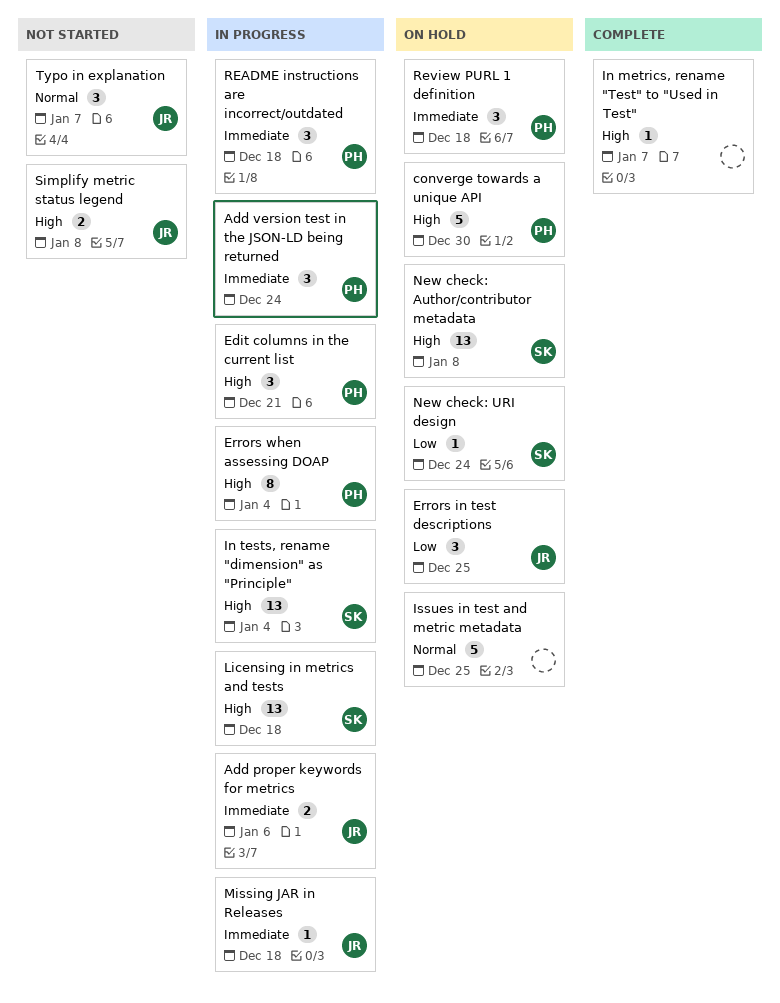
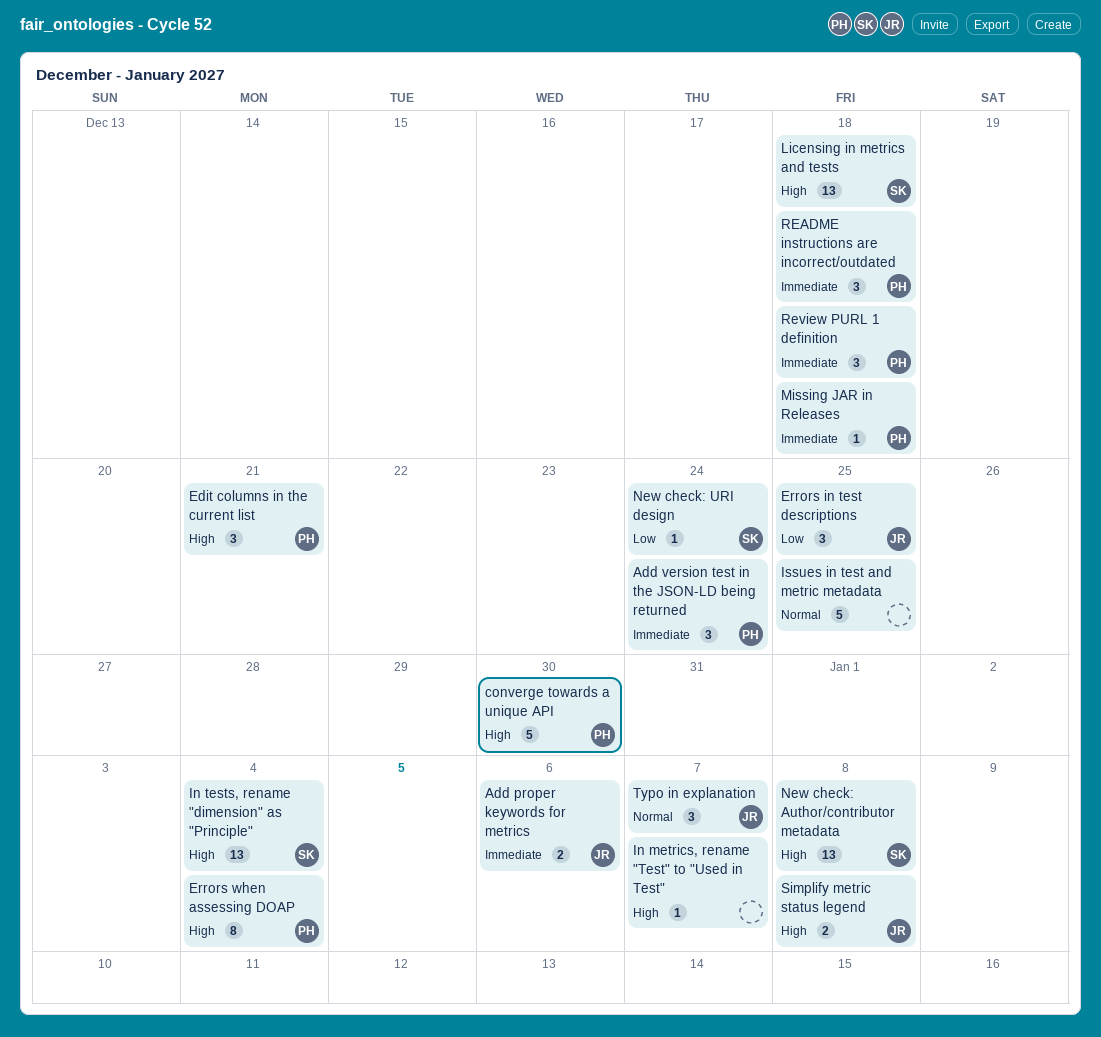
Missing JAR in Releases, owner: JR -> PH

